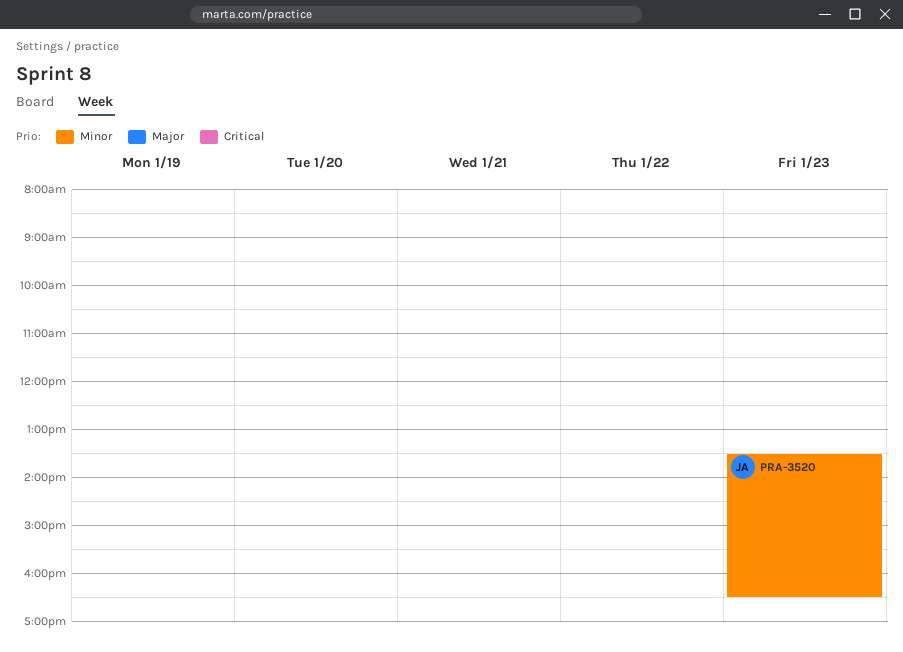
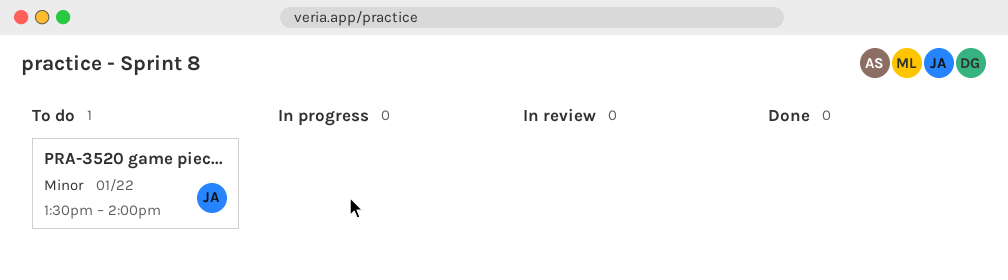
PRA-3520, day: Jan 23 -> Jan 22
PRA-3520, ends: 16:30 -> 14:00

